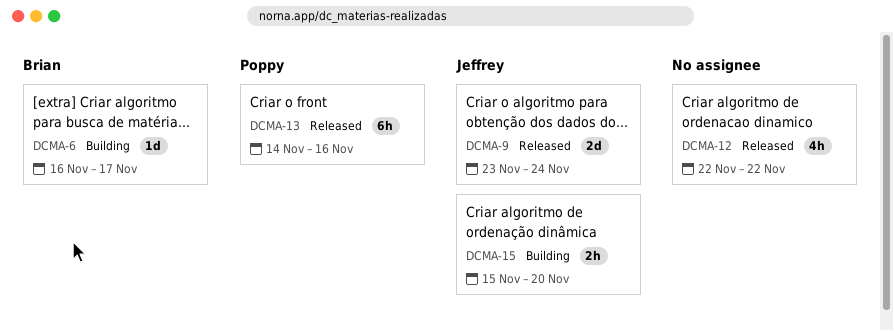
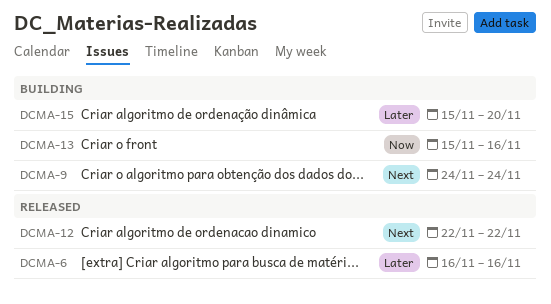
DCMA-6, status: Building -> Released
DCMA-6, due: Nov 17 -> Nov 16
DCMA-9, status: Released -> Building
DCMA-9, start: Nov 23 -> Nov 24
DCMA-13, status: Released -> Building
DCMA-13, start: Nov 14 -> Nov 15

